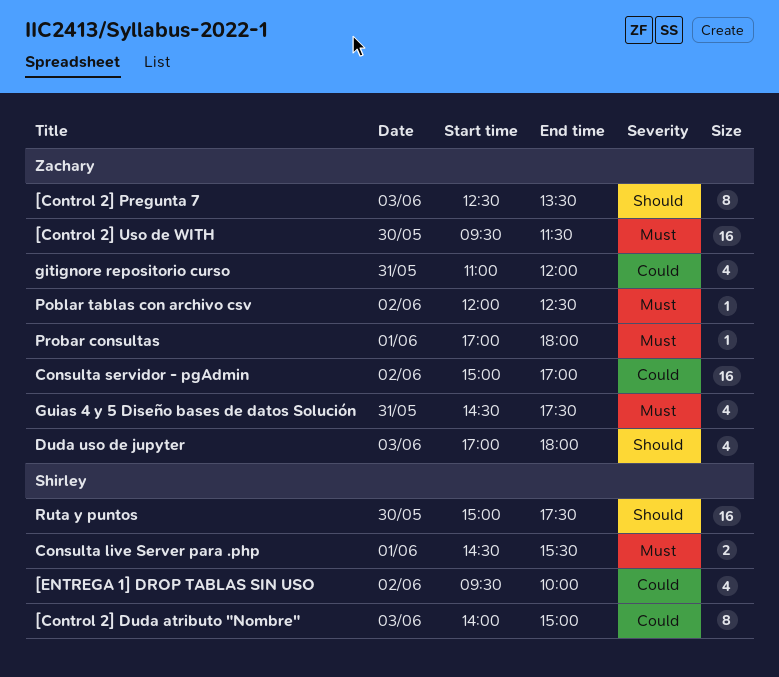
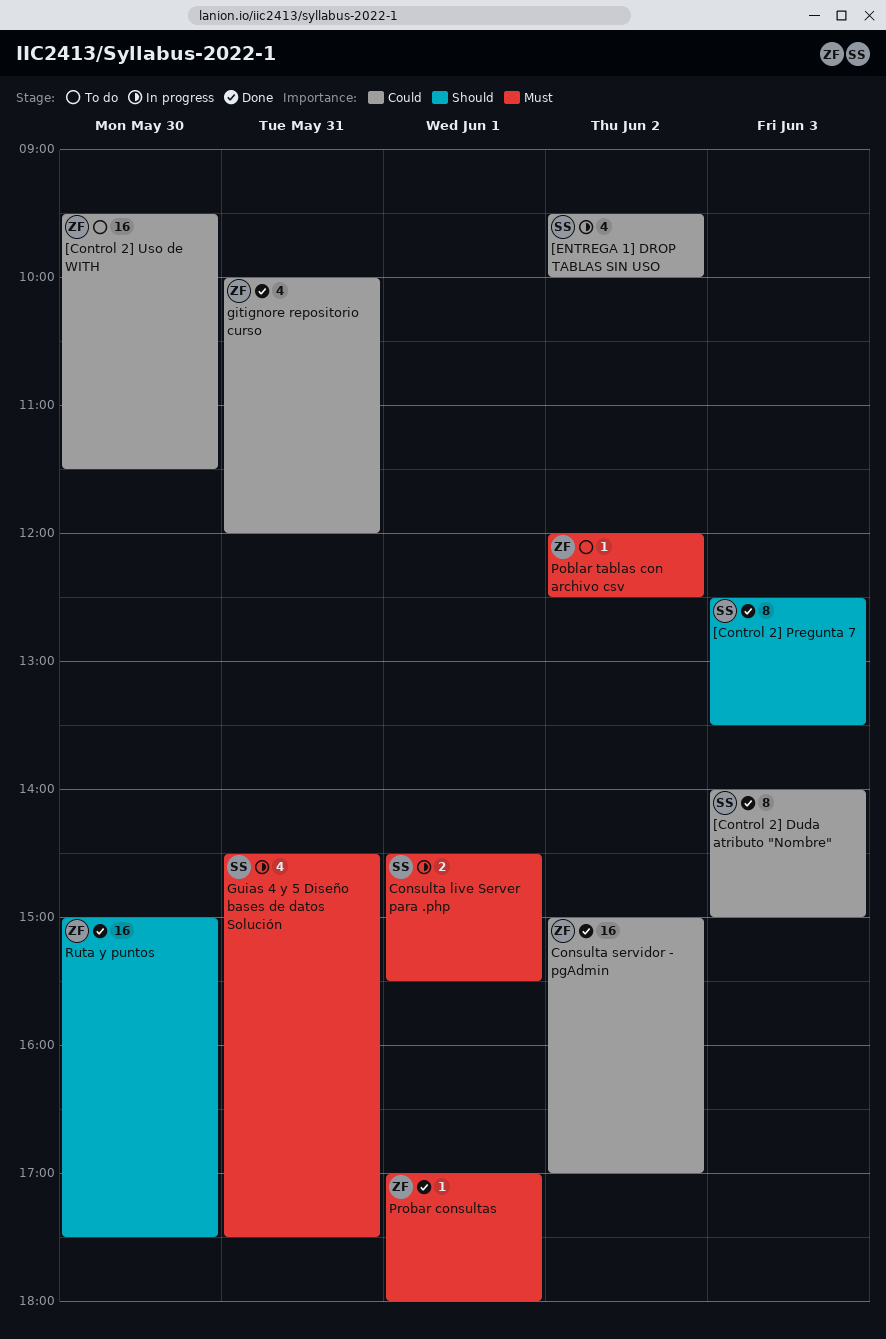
[Control 2] Pregunta 7, owner: Zachary -> Shirley
[Control 2] Uso de WITH, priority: Must -> Could
Duda uso de jupyter: present -> none
gitignore repositorio curso, begins: 11:00 -> 10:00
Guias 4 y 5 Diseño bases de datos Solución, owner: Zachary -> Shirley
Ruta y puntos, owner: Shirley -> Zachary

